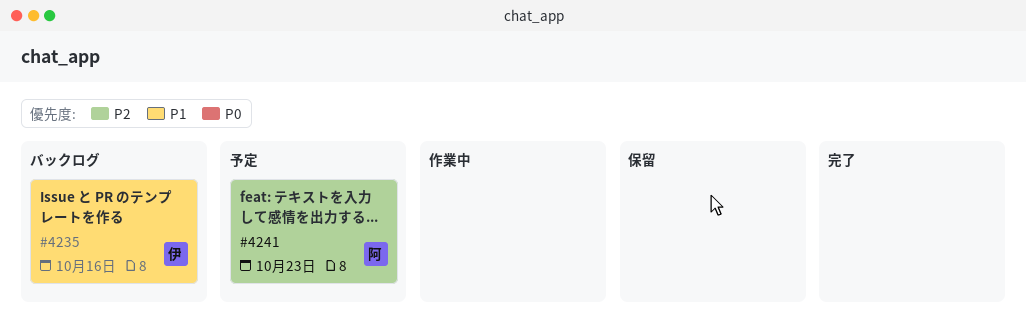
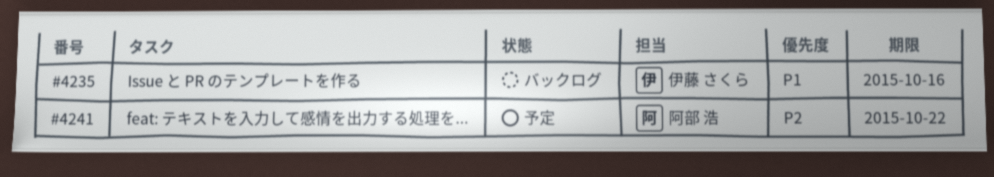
#4241, due: Oct 23 -> Oct 22

